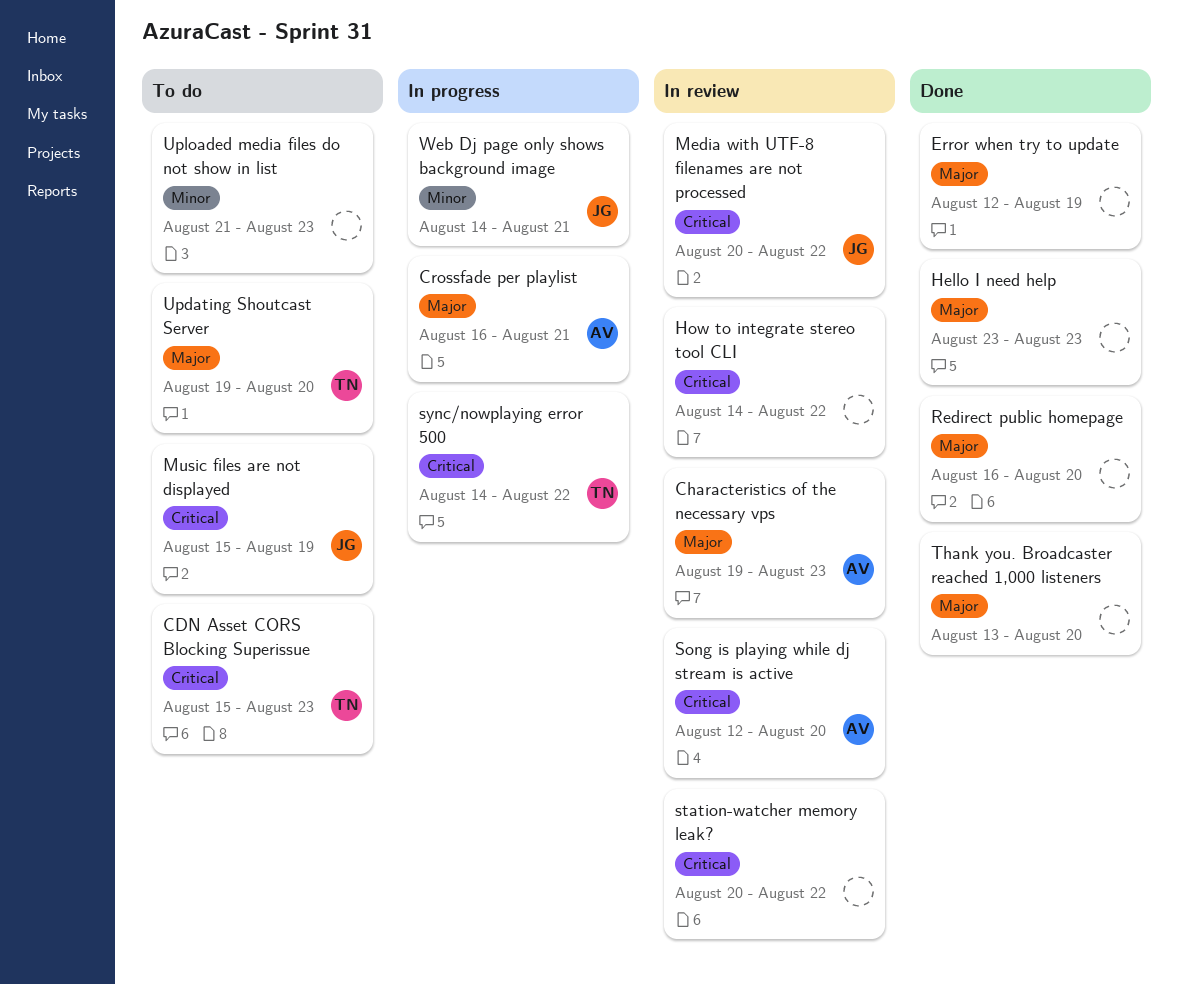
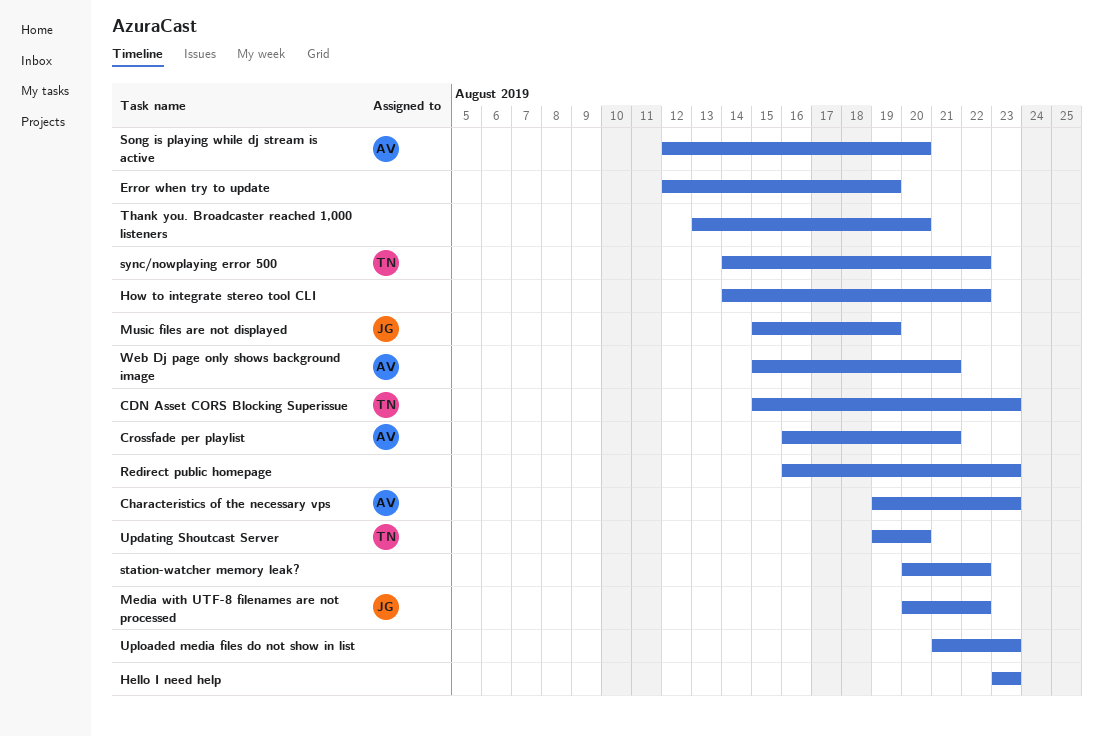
Redirect public homepage, due: Aug 20 -> Aug 23
Web Dj page only shows background image, owner: JG -> AV
Web Dj page only shows background image, start: Aug 14 -> Aug 15

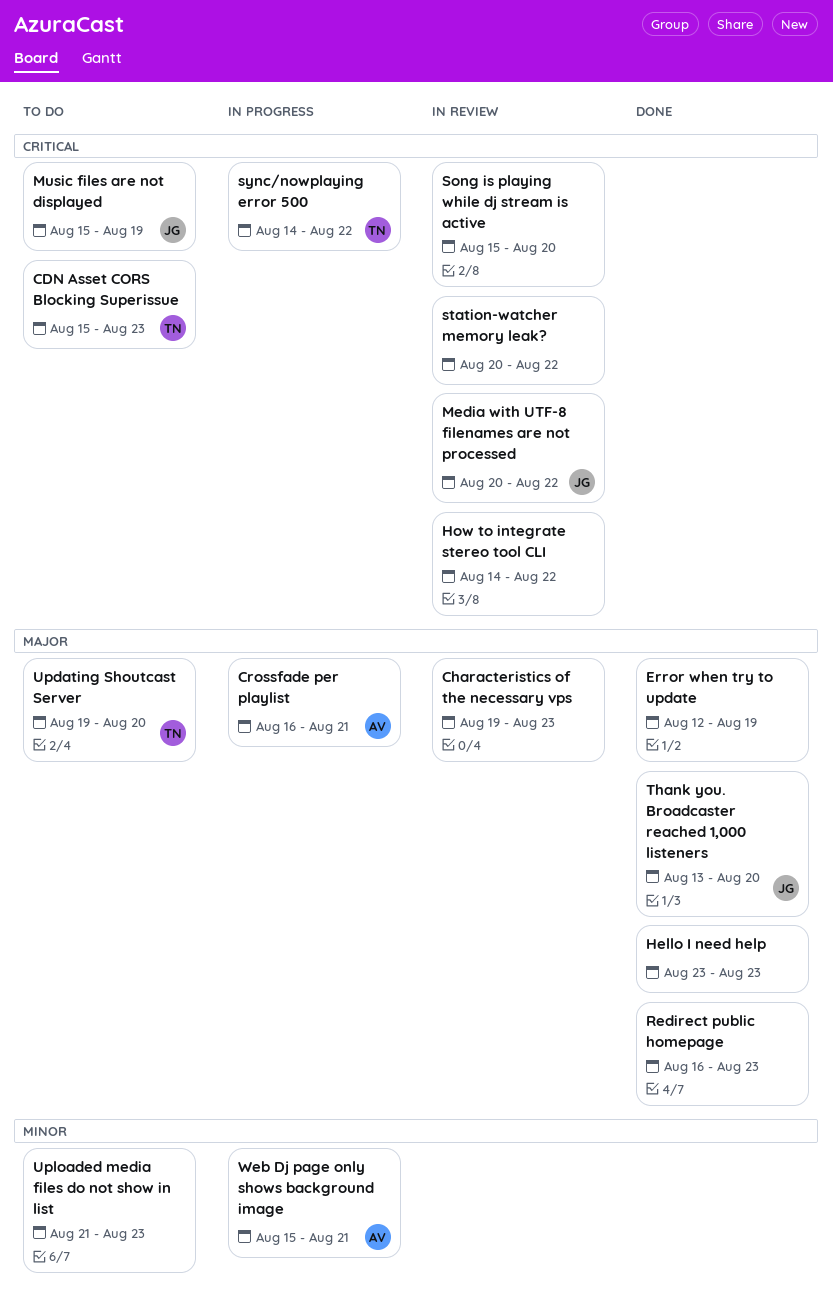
Characteristics of the necessary vps, owner: AV -> none
Song is playing while dj stream is active, owner: AV -> none
Song is playing while dj stream is active, start: Aug 12 -> Aug 15
Thank you. Broadcaster reached 1,000 listeners, owner: none -> JG

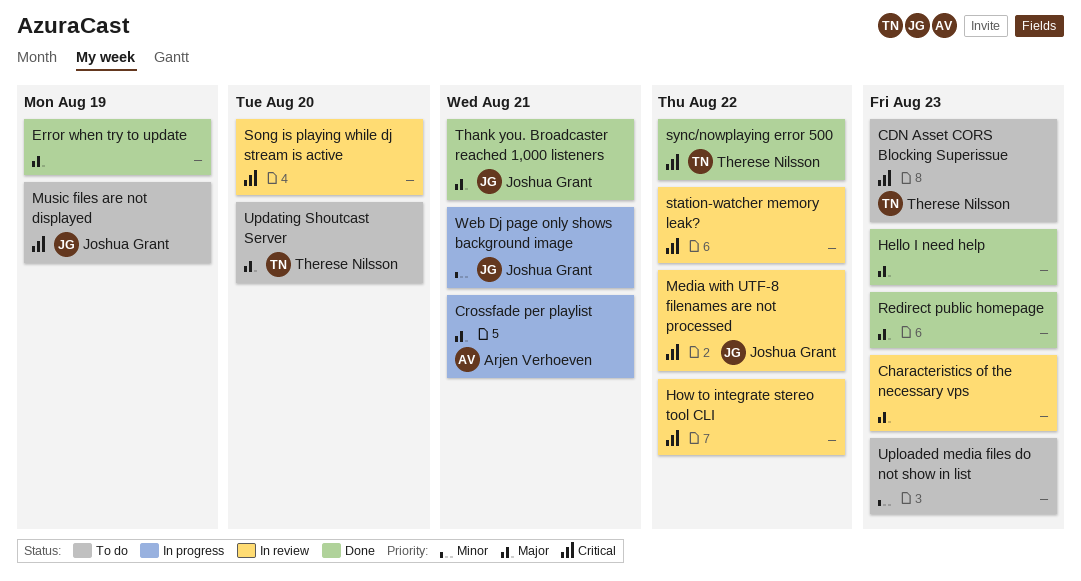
sync/nowplaying error 500, status: In progress -> Done
Thank you. Broadcaster reached 1,000 listeners, due: Aug 20 -> Aug 21
Web Dj page only shows background image, owner: Arjen Verhoeven -> Joshua Grant

